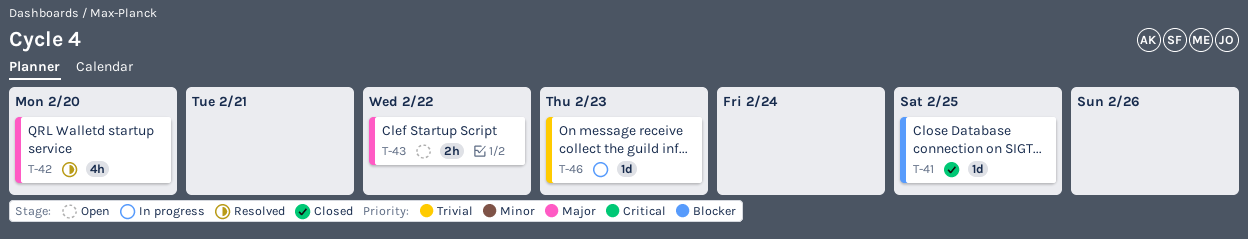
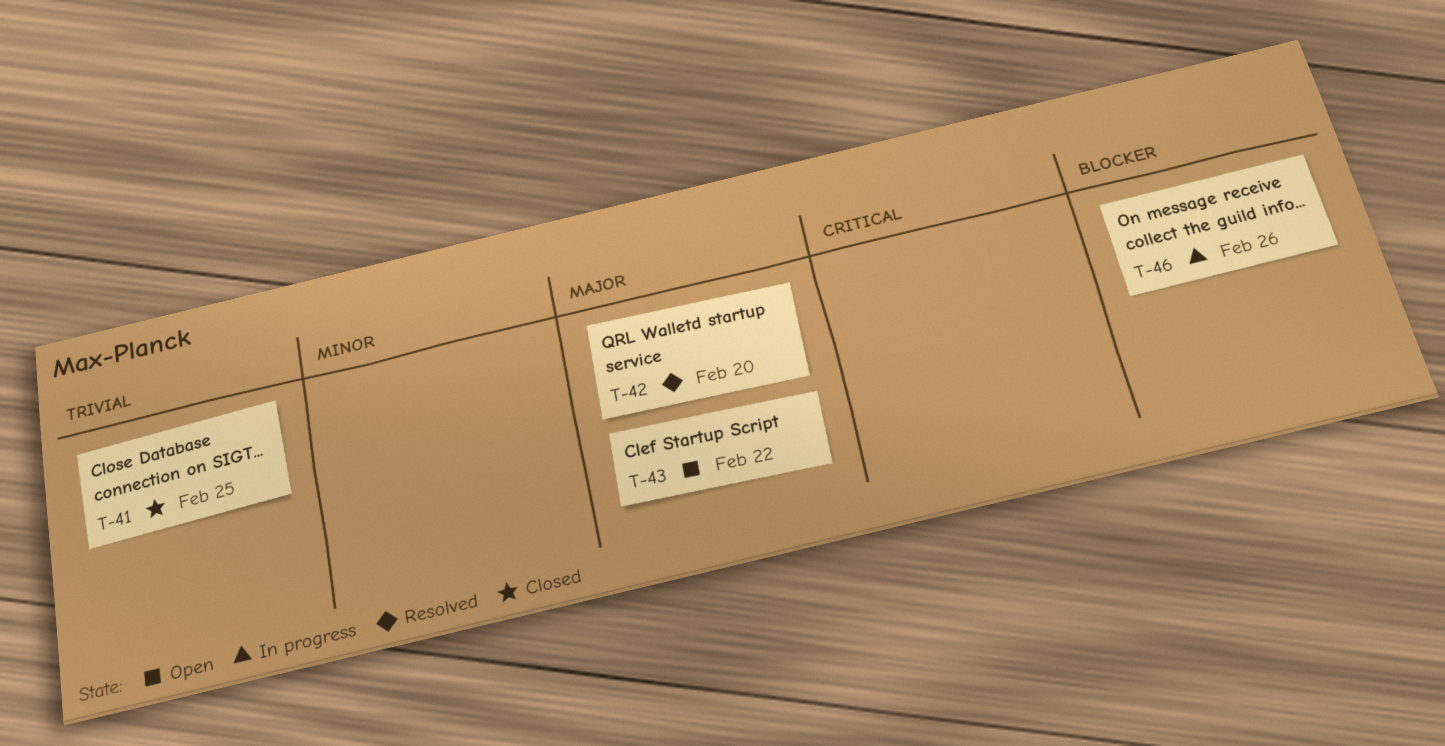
T-41, priority: Blocker -> Trivial
T-46, priority: Trivial -> Blocker
T-46, due: Feb 23 -> Feb 26

